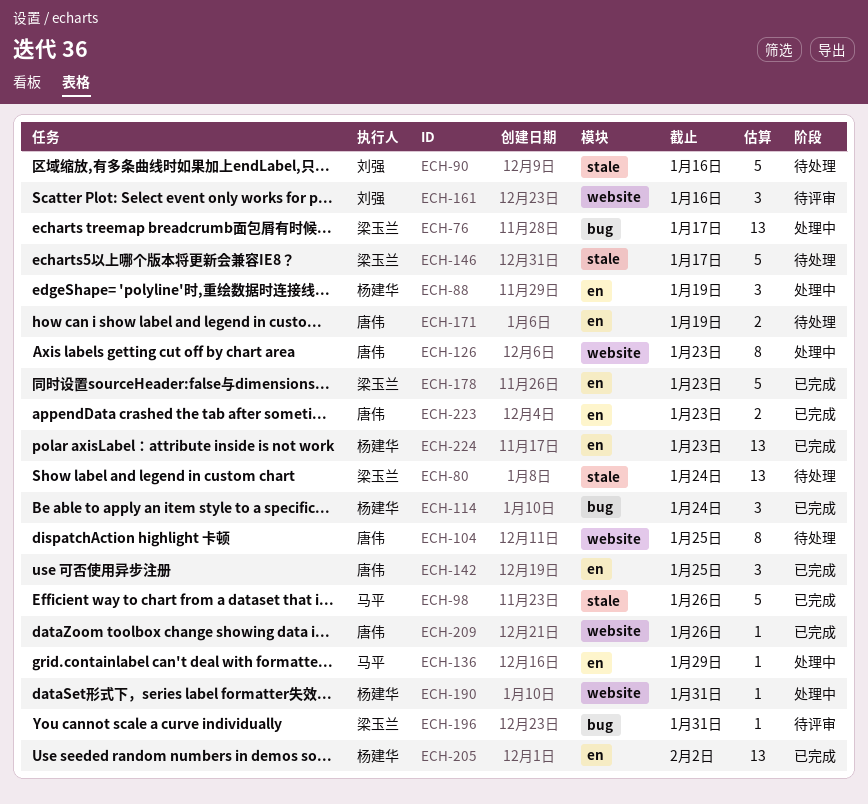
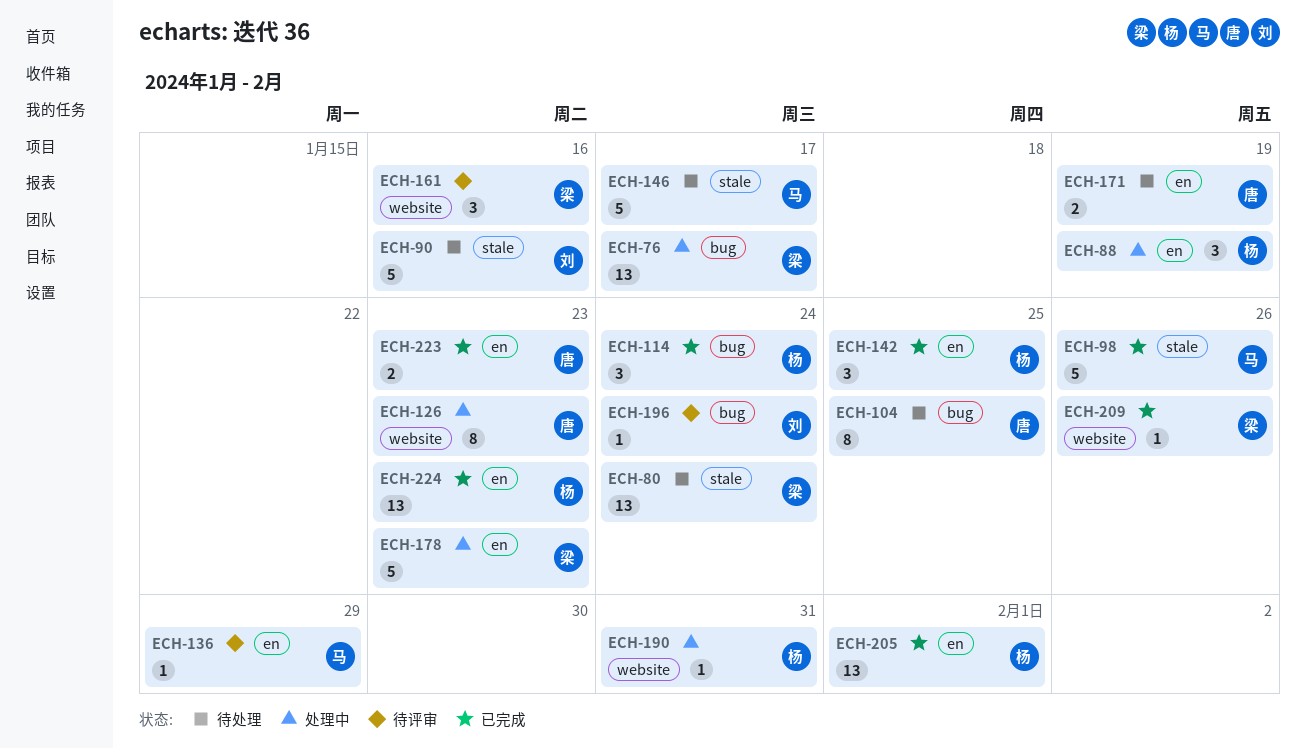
ECH-104, label: website -> bug
ECH-136, status: 处理中 -> 待评审
ECH-142, owner: 唐伟 -> 杨建华
ECH-146, owner: 梁玉兰 -> 马平
ECH-161, owner: 刘强 -> 梁玉兰
ECH-178, status: 已完成 -> 处理中
ECH-196, owner: 梁玉兰 -> 刘强
ECH-196, due: Jan 31 -> Jan 24
ECH-205, due: Feb 2 -> Feb 1
ECH-209, owner: 唐伟 -> 梁玉兰

